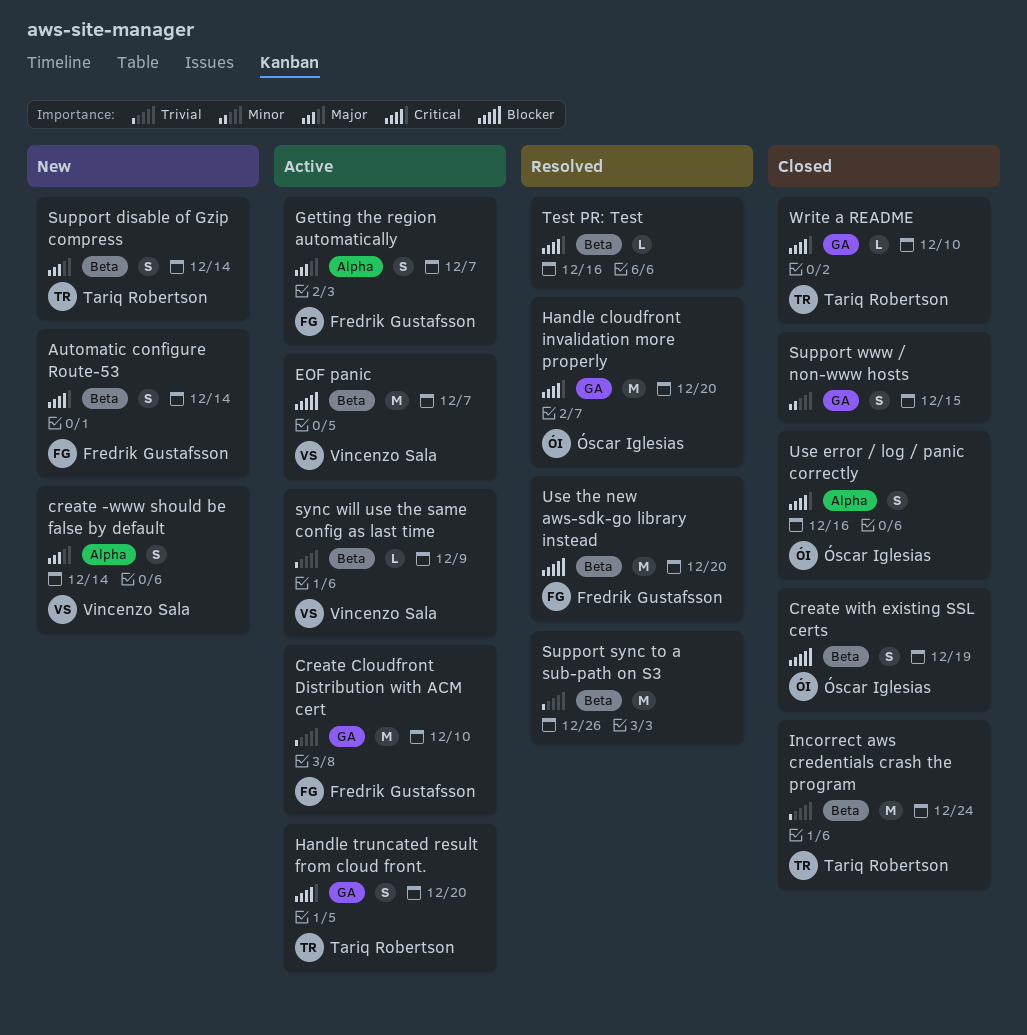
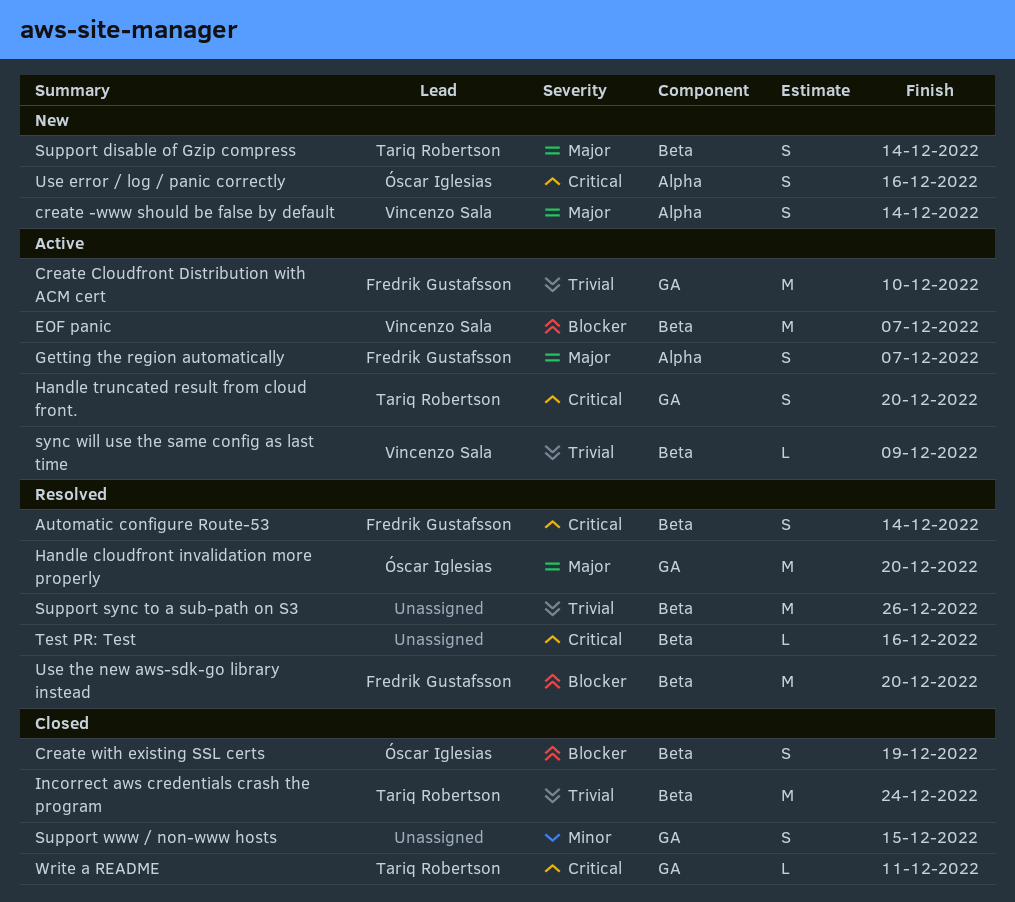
Automatic configure Route-53, status: New -> Resolved
Handle cloudfront invalidation more properly, priority: Critical -> Major
Use error / log / panic correctly, status: Closed -> New
Write a README, due: Dec 10 -> Dec 11

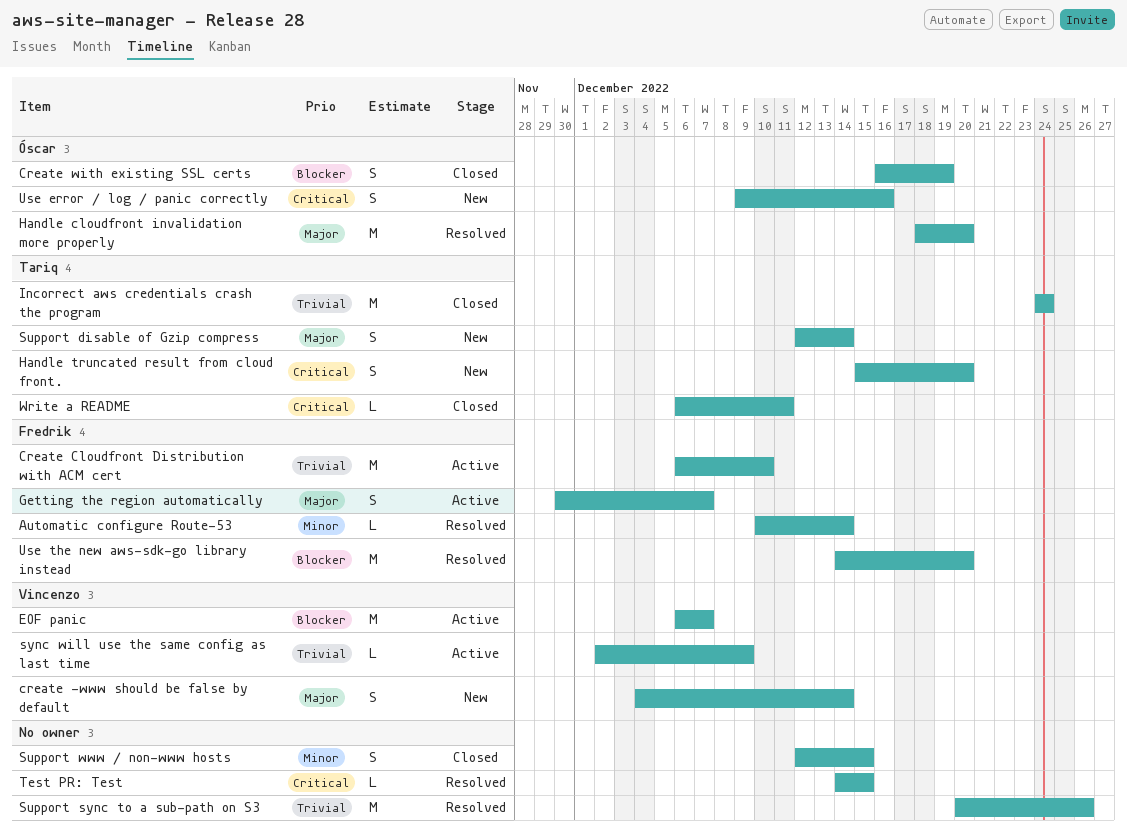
Automatic configure Route-53, priority: Critical -> Minor
Automatic configure Route-53, estimate: S -> L
Handle truncated result from cloud front., status: Active -> New
Test PR: Test, due: Dec 16 -> Dec 15

